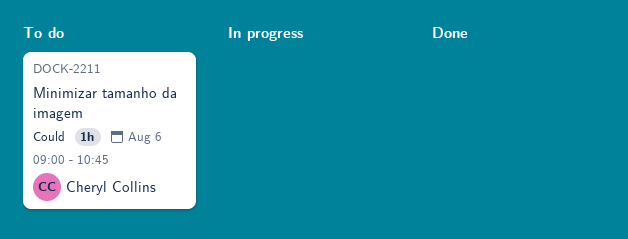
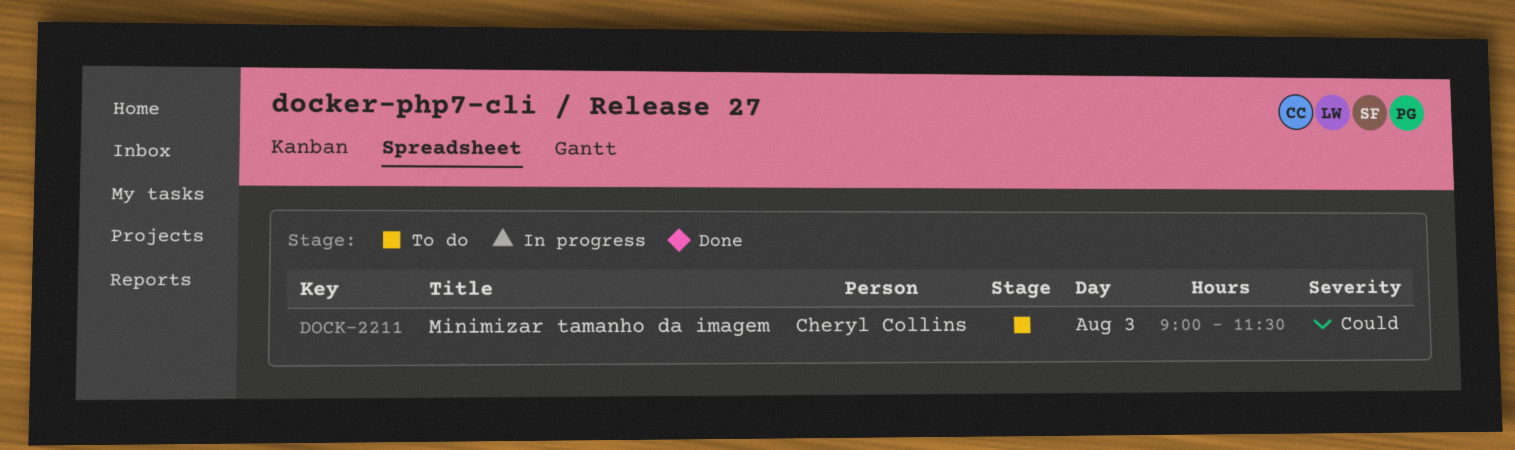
DOCK-2211, day: Aug 6 -> Aug 3
DOCK-2211, ends: 10:45 -> 11:30

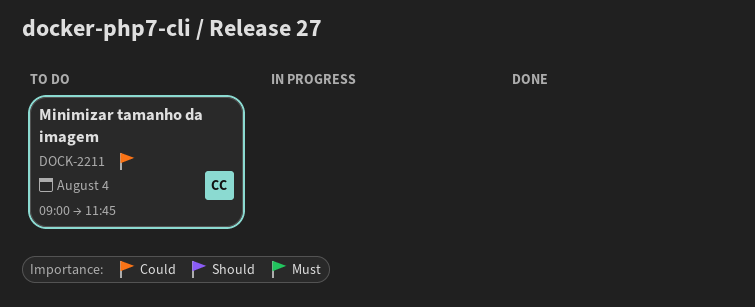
DOCK-2211, day: Aug 3 -> Aug 4
DOCK-2211, ends: 11:30 -> 11:45

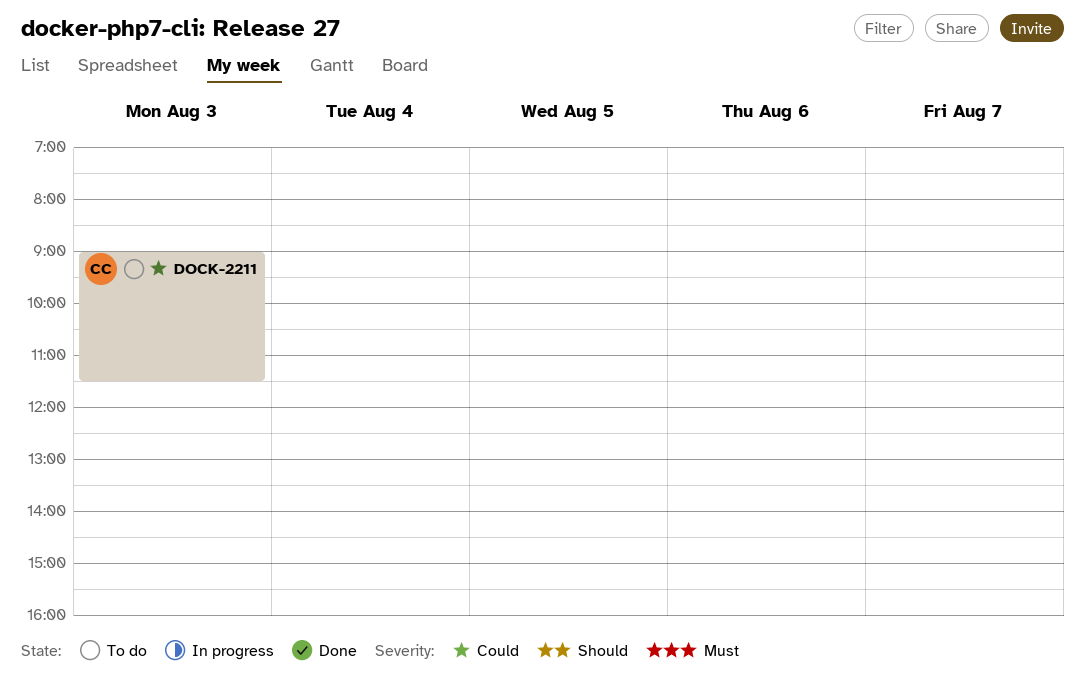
DOCK-2211, day: Aug 4 -> Aug 3
DOCK-2211, ends: 11:45 -> 11:30

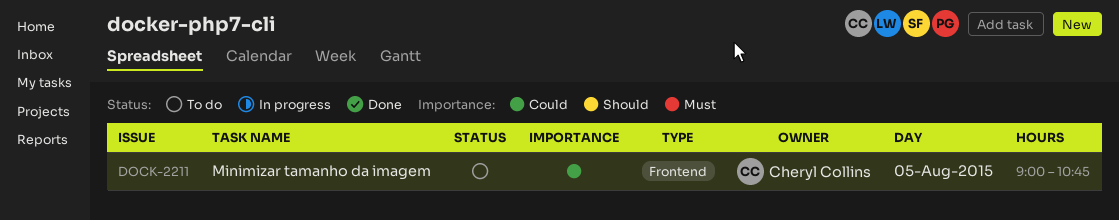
DOCK-2211, day: Aug 3 -> Aug 5
DOCK-2211, ends: 11:30 -> 10:45

